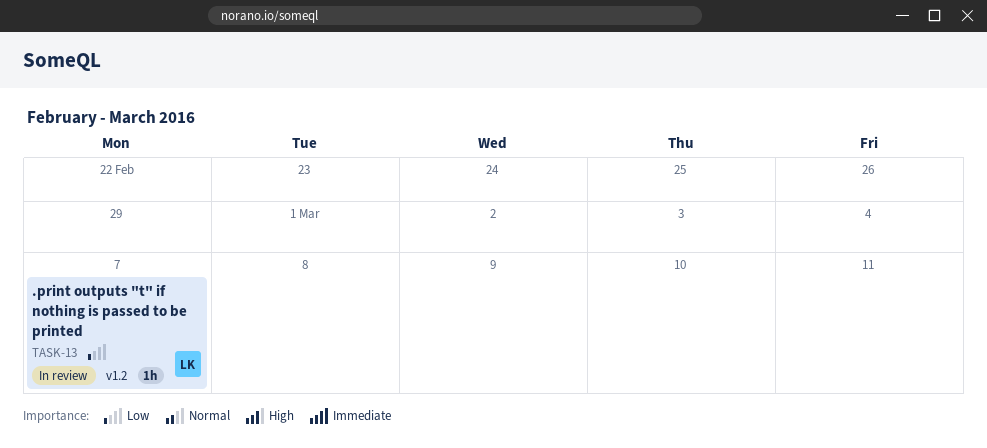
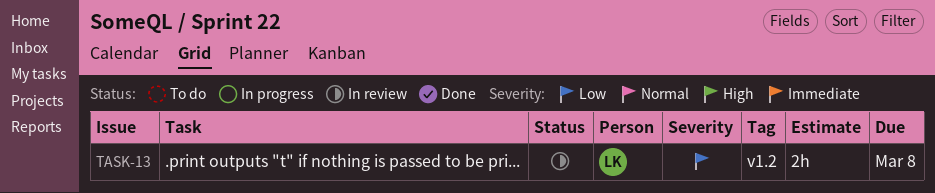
TASK-13, estimate: 1h -> 2h
TASK-13, due: Mar 7 -> Mar 8

